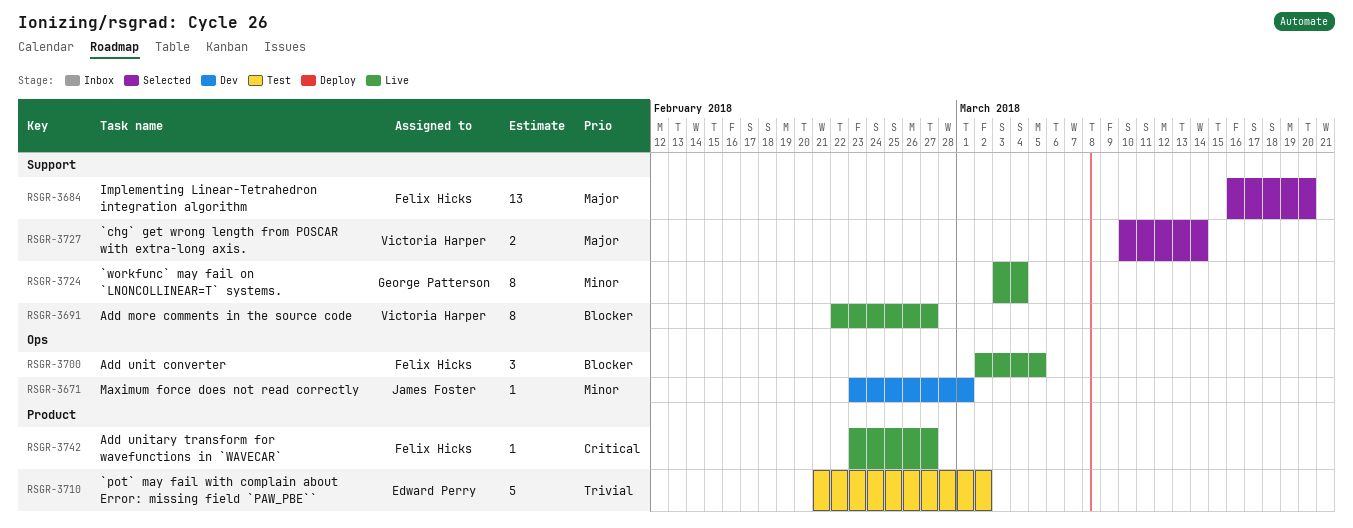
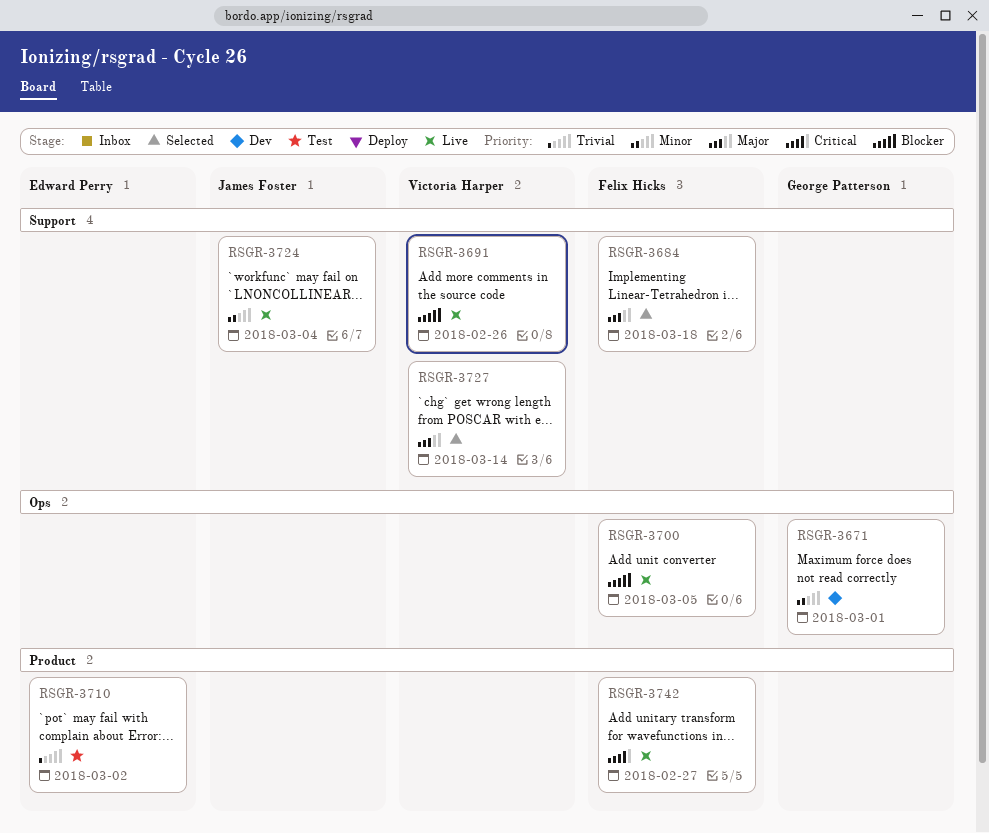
RSGR-3671, owner: James Foster -> George Patterson
RSGR-3684, due: Mar 20 -> Mar 18
RSGR-3691, due: Feb 27 -> Feb 26
RSGR-3724, owner: George Patterson -> James Foster

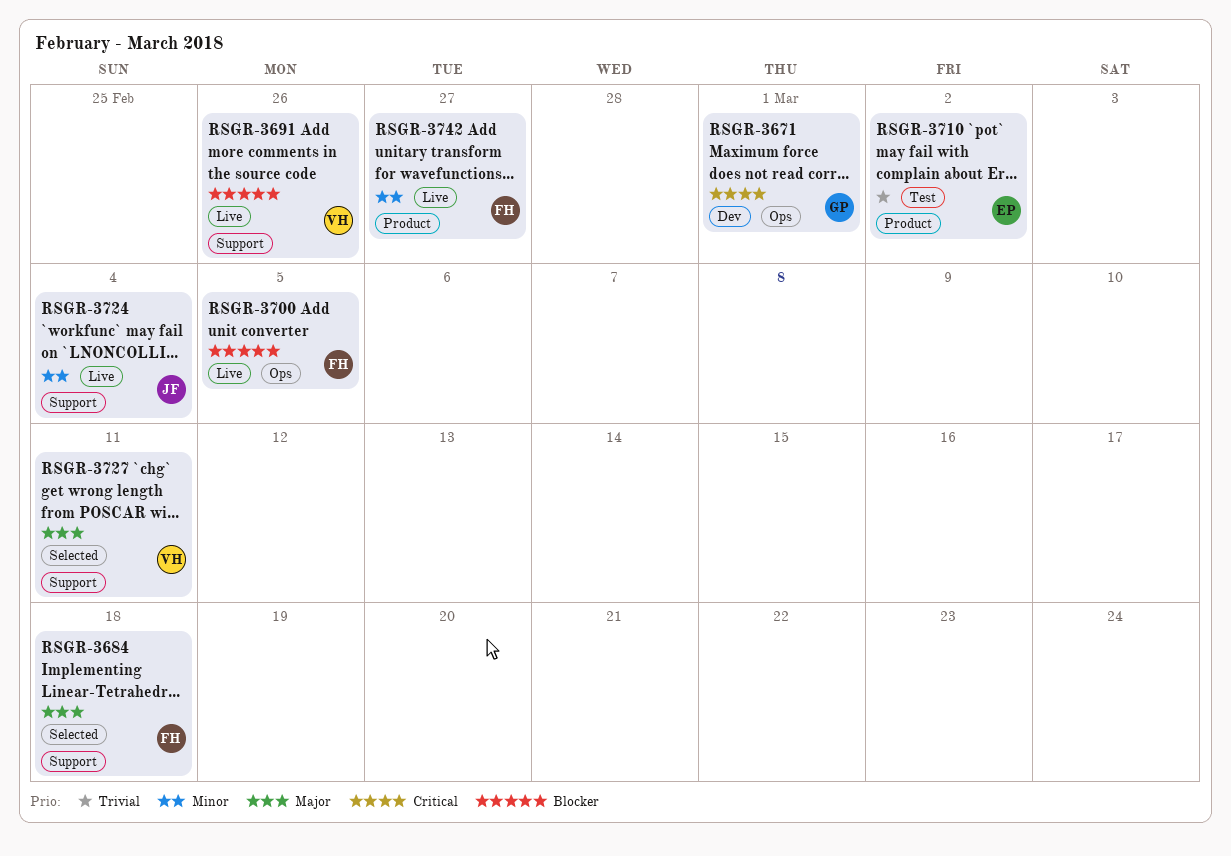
RSGR-3671, priority: Minor -> Critical
RSGR-3727, due: Mar 14 -> Mar 11
RSGR-3742, priority: Critical -> Minor

